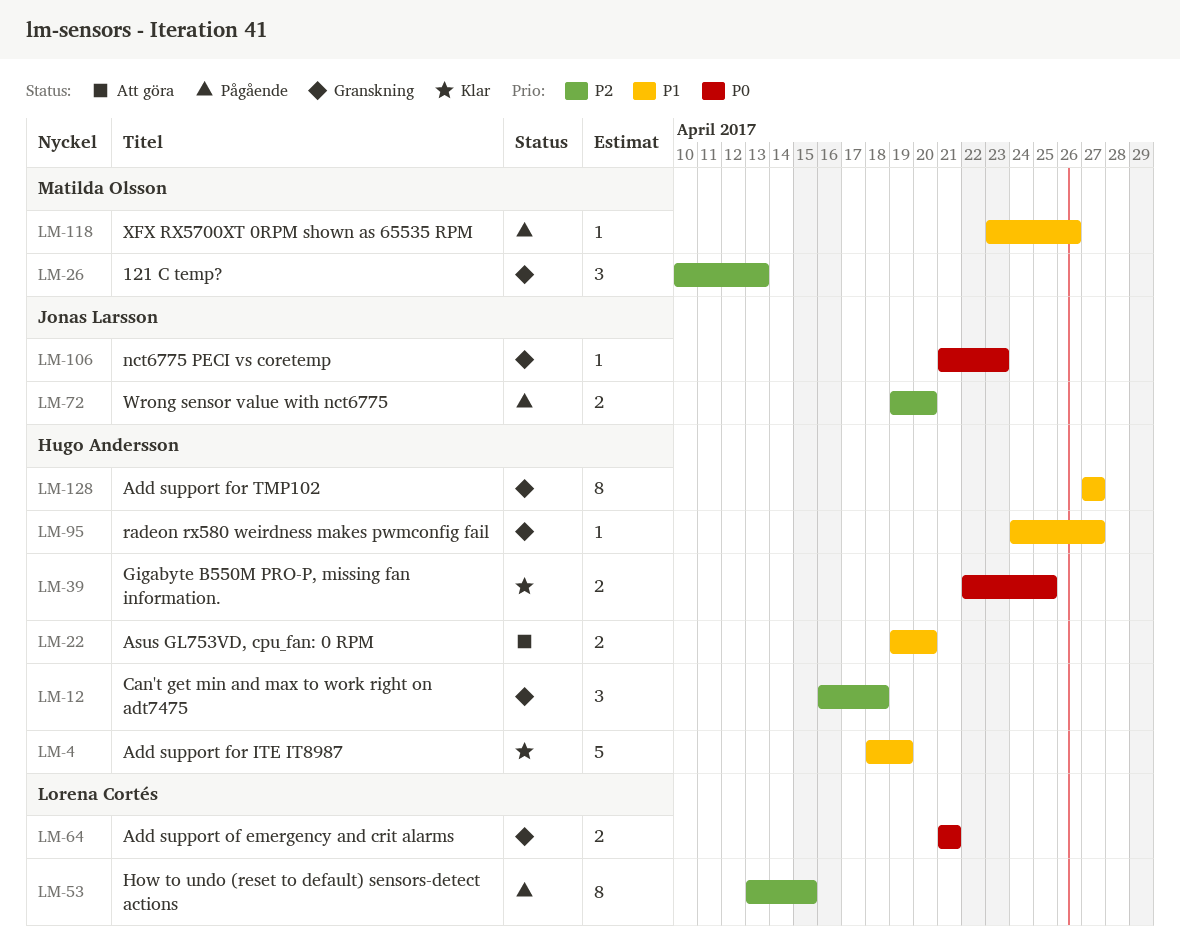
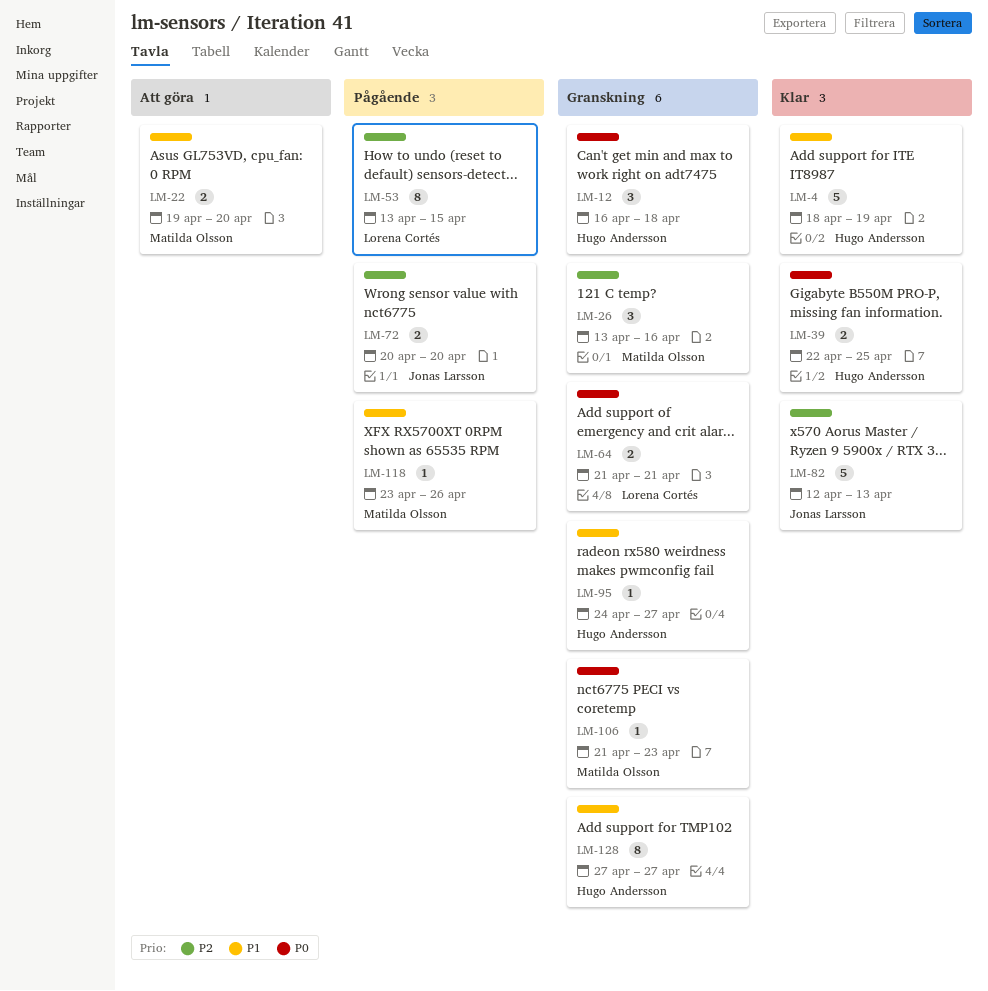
LM-12, priority: P2 -> P0
LM-22, owner: Hugo Andersson -> Matilda Olsson
LM-26, start: Apr 10 -> Apr 13
LM-26, due: Apr 13 -> Apr 16
LM-72, start: Apr 19 -> Apr 20
LM-82: none -> present
LM-106, owner: Jonas Larsson -> Matilda Olsson

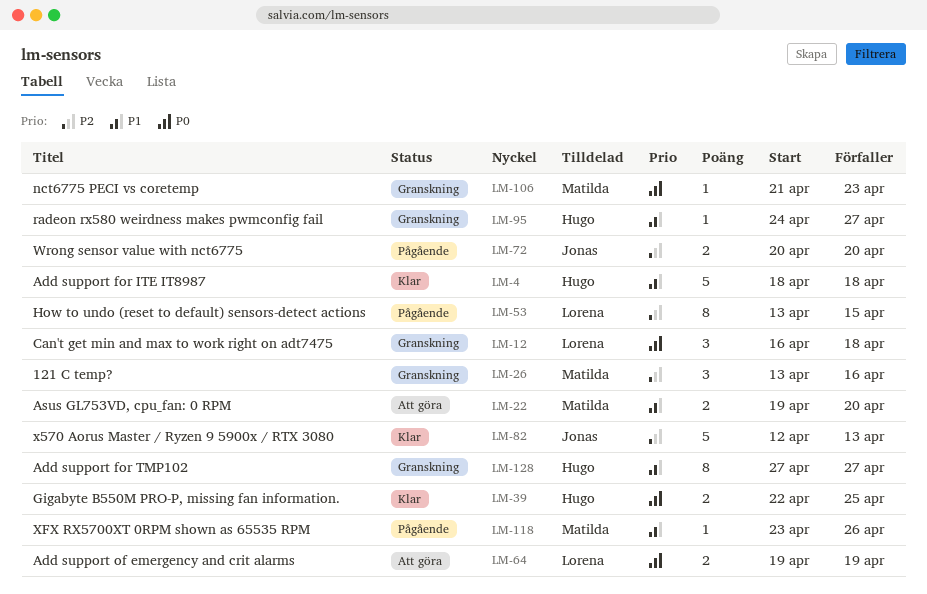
LM-4, due: Apr 19 -> Apr 18
LM-12, owner: Hugo Andersson -> Lorena Cortés
LM-64, status: Granskning -> Att göra
LM-64, start: Apr 21 -> Apr 19
LM-64, due: Apr 21 -> Apr 19

